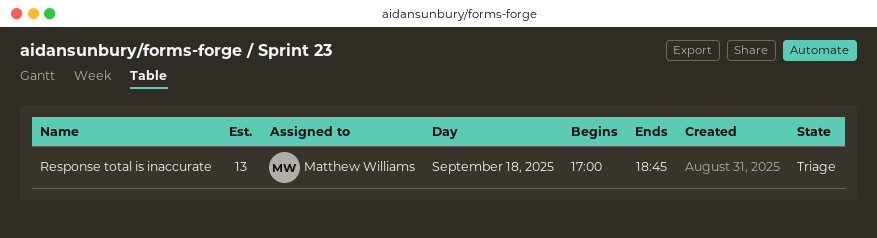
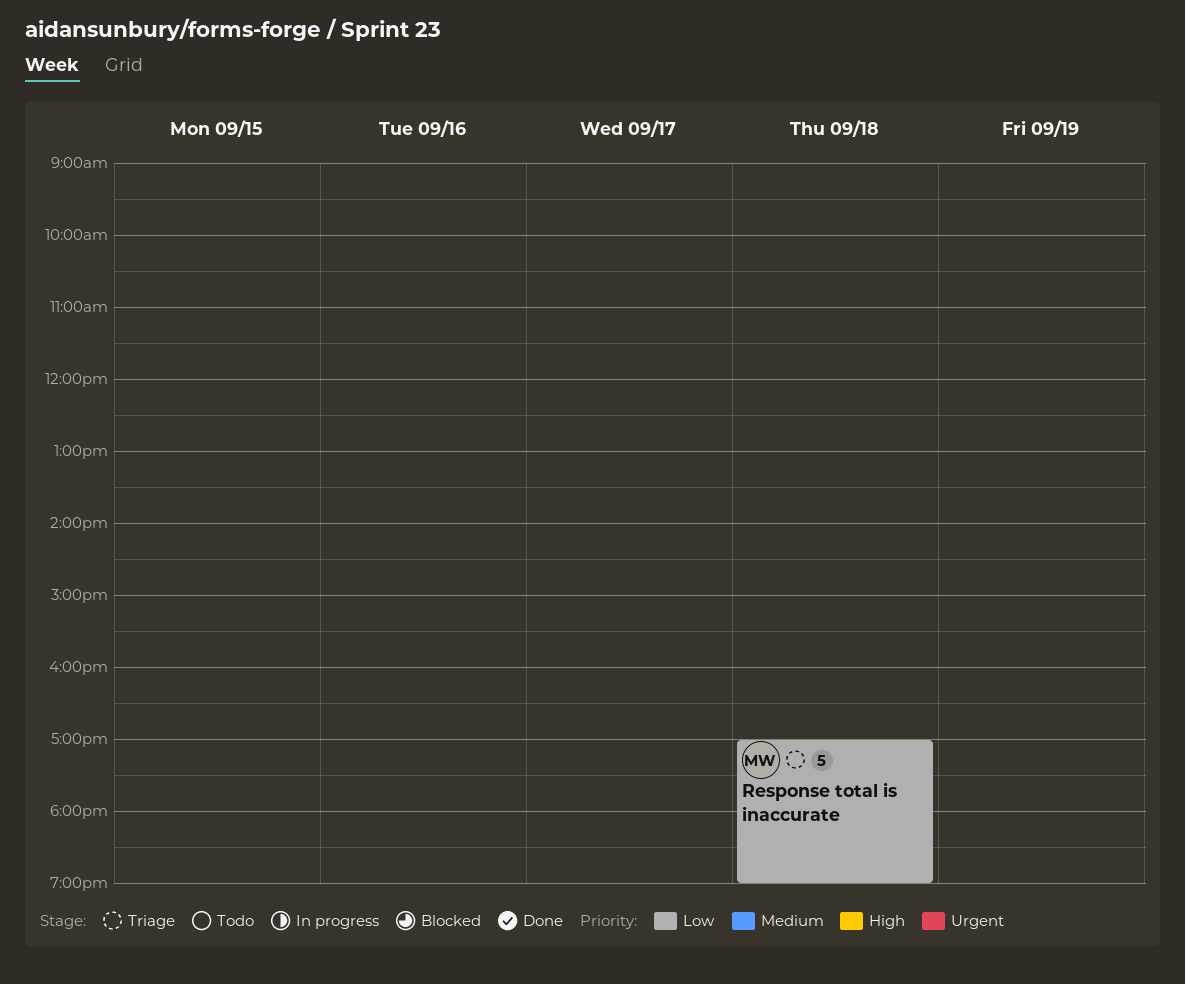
Response total is inaccurate, estimate: 13 -> 5
Response total is inaccurate, ends: 18:45 -> 19:00

